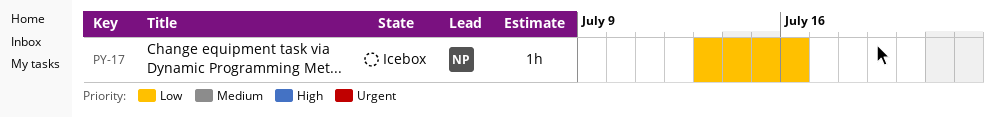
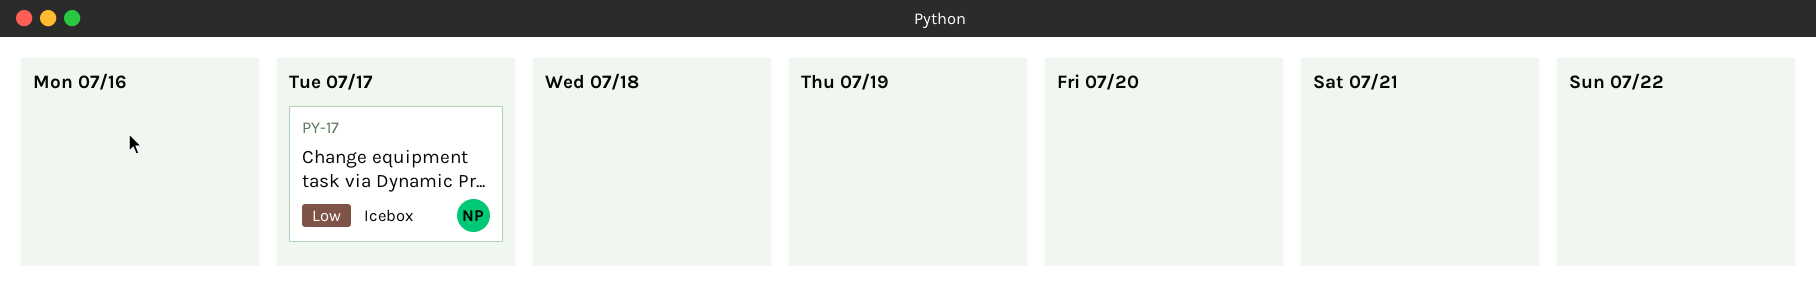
PY-17, due: Jul 16 -> Jul 17

